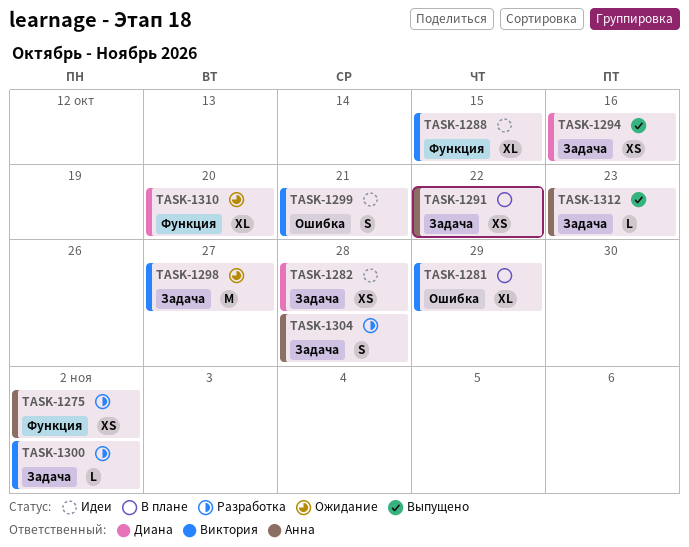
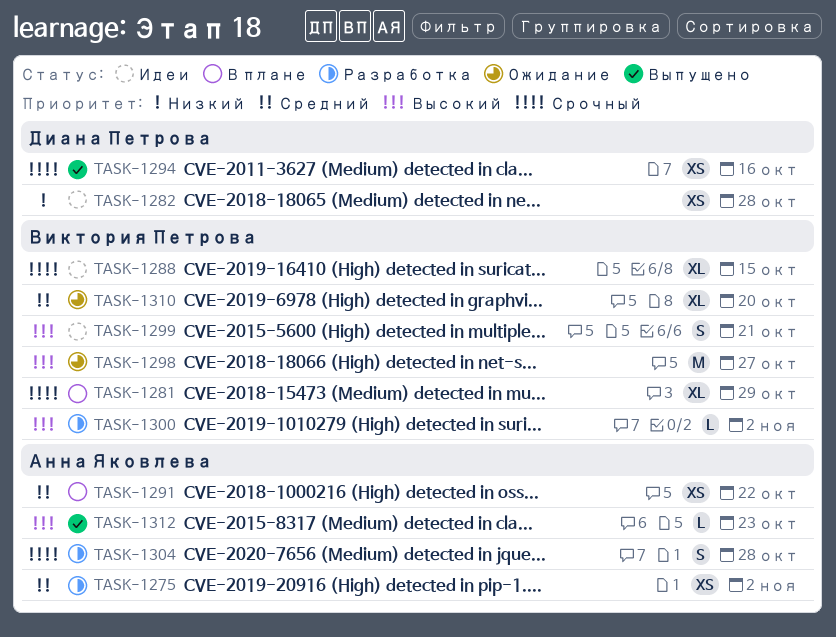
TASK-1310, owner: Диана Петрова -> Виктория Петрова

